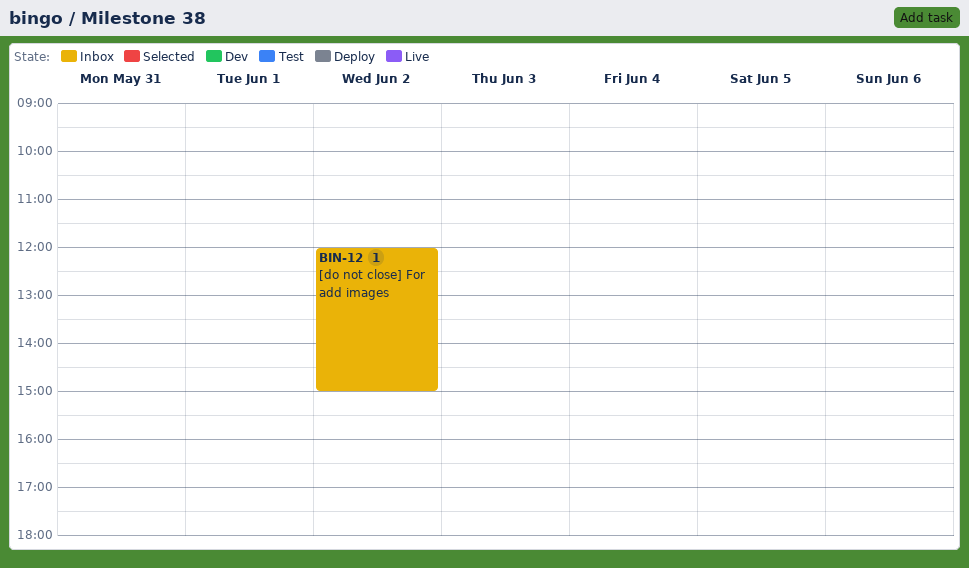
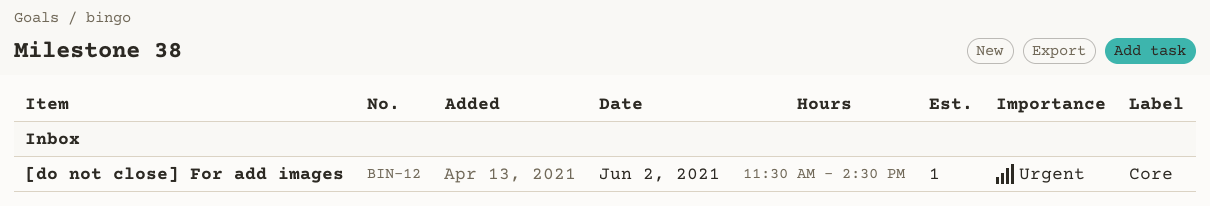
BIN-12, begins: 12:00 -> 11:30
BIN-12, ends: 15:00 -> 14:30

